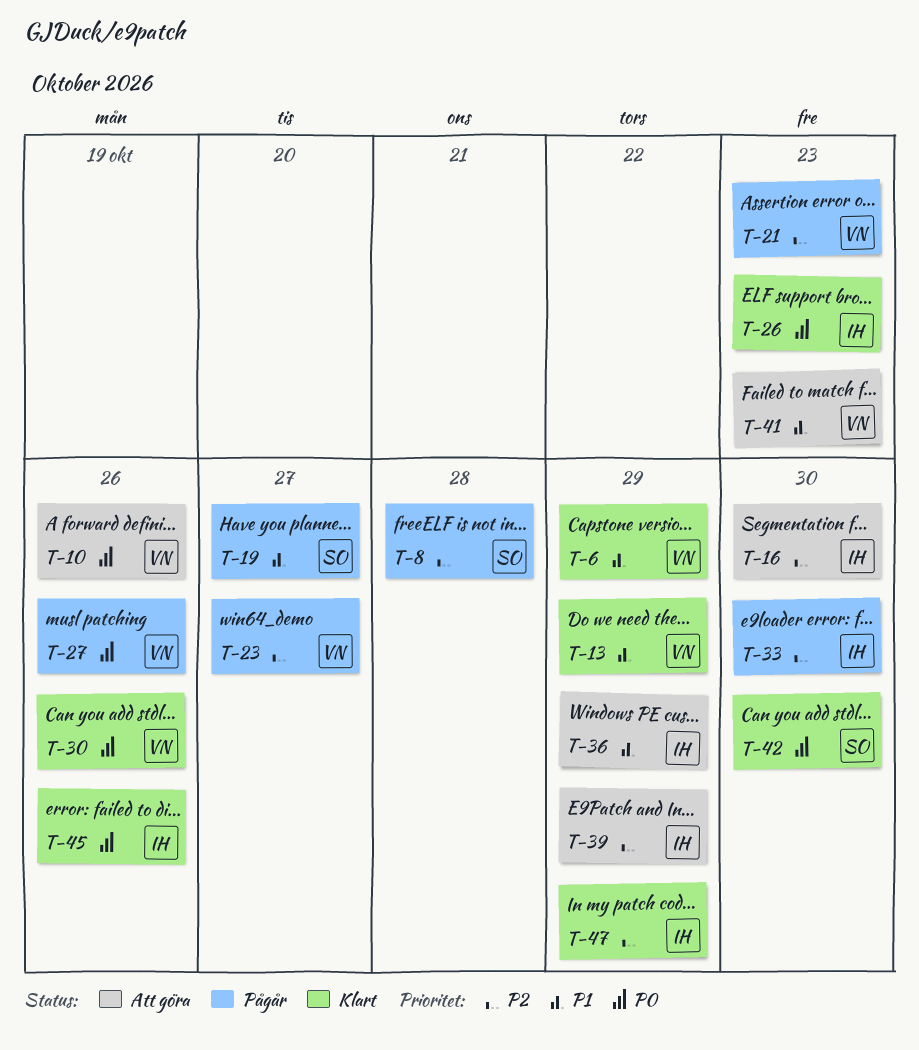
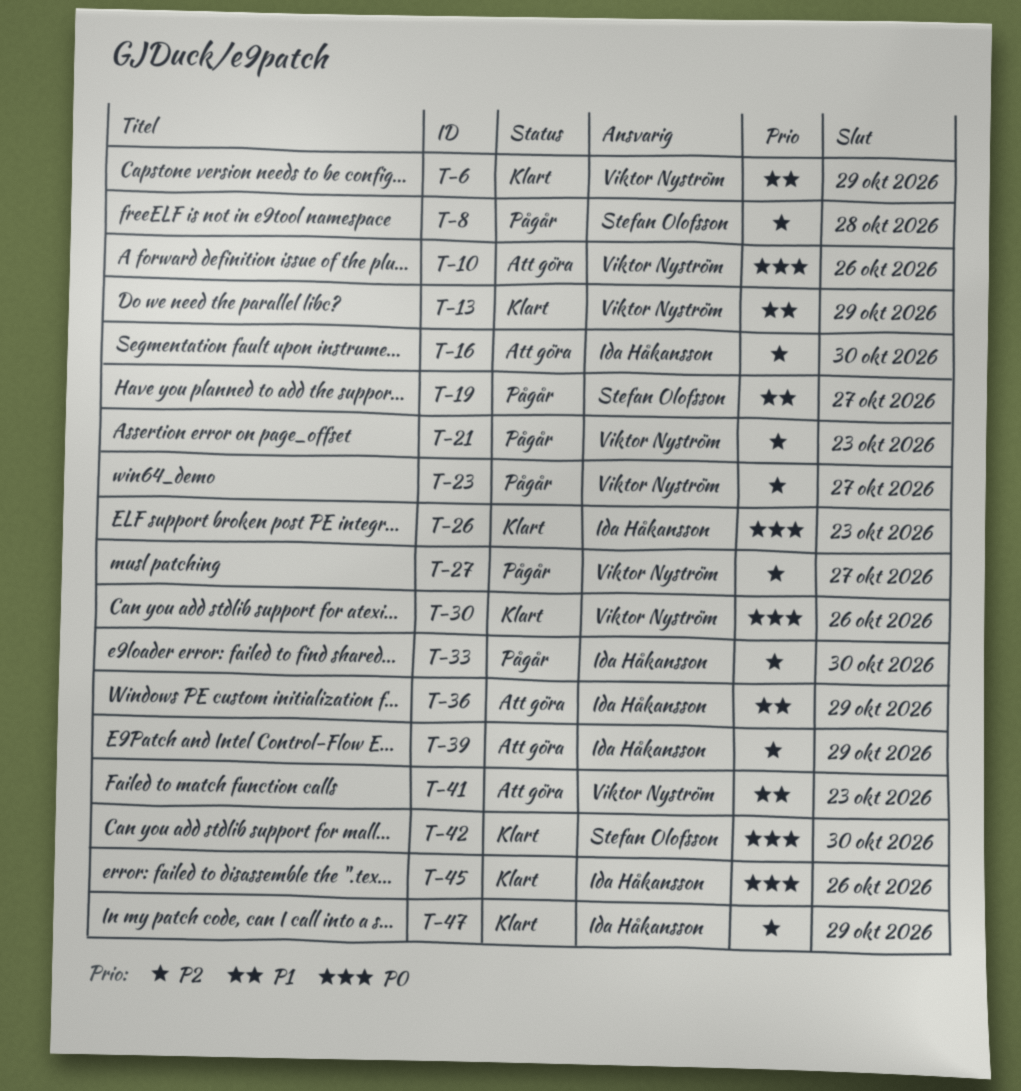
T-27, priority: P0 -> P2
T-27, due: Oct 26 -> Oct 27

